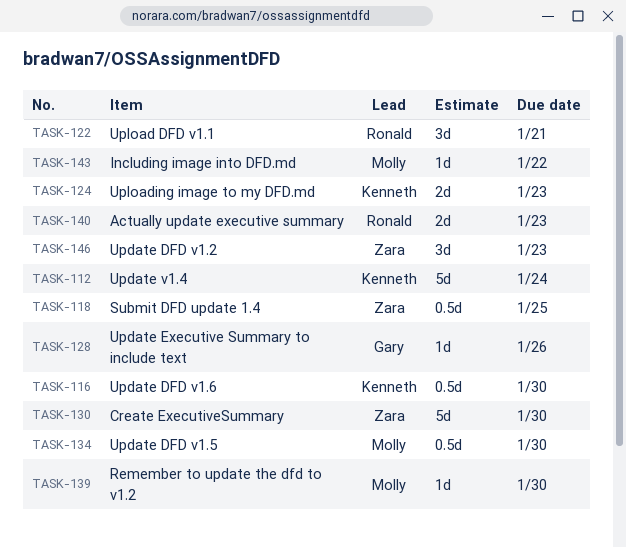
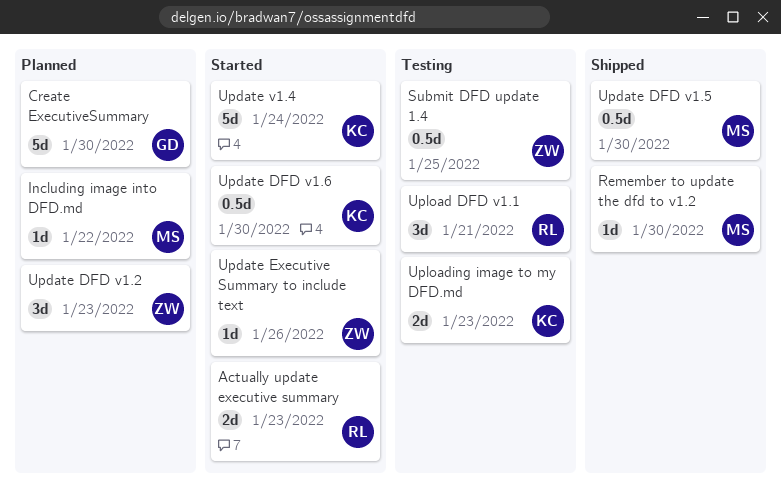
Create ExecutiveSummary, owner: Zara -> Gary
Update Executive Summary to include text, owner: Gary -> Zara

